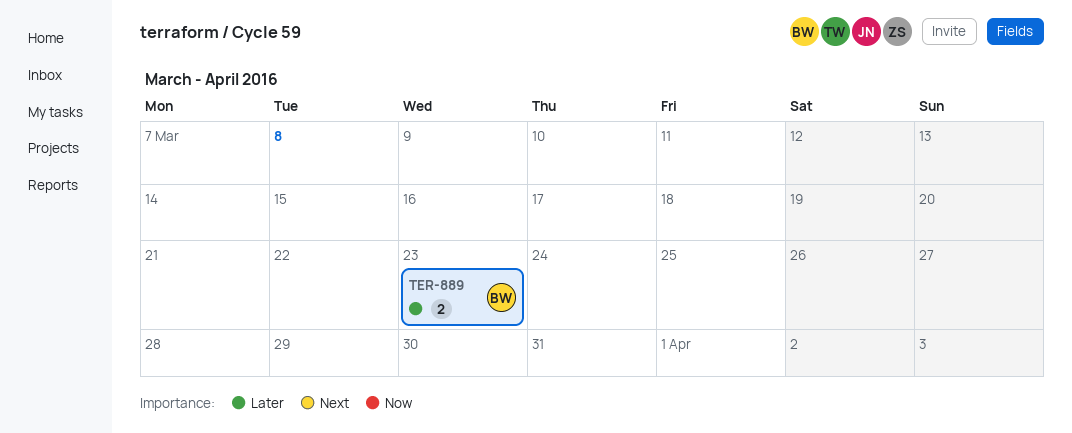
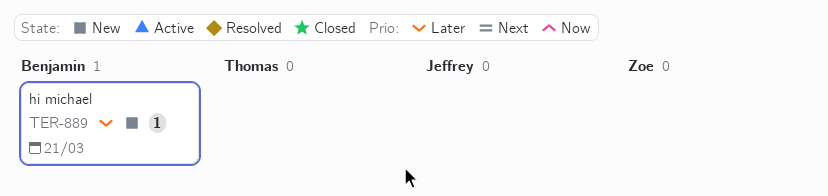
TER-889, estimate: 2 -> 1
TER-889, due: Mar 23 -> Mar 21

